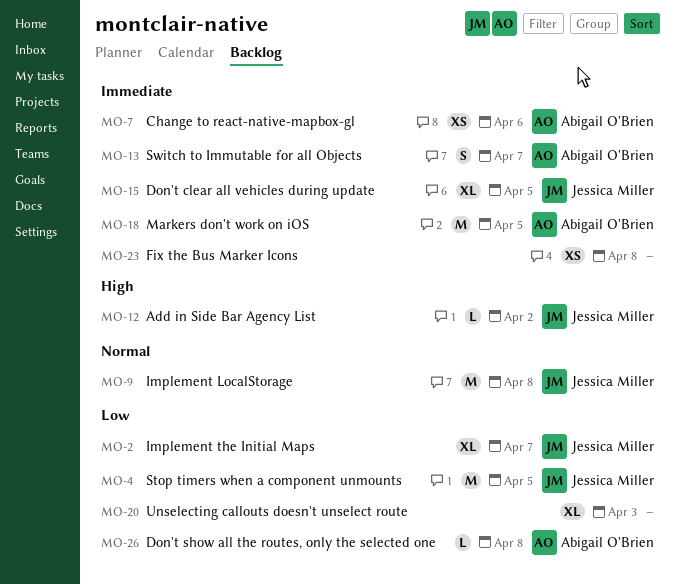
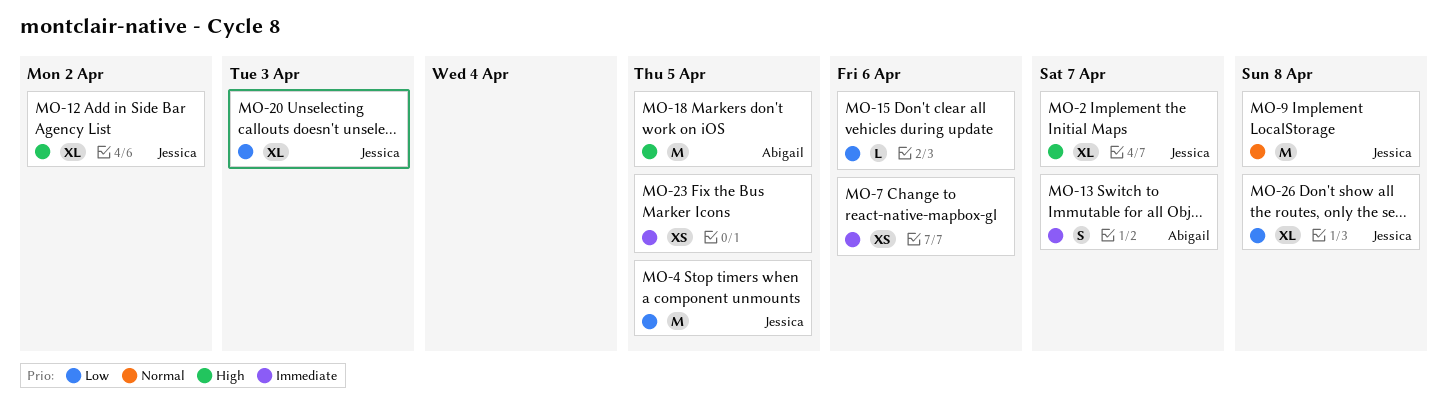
MO-2, priority: Low -> High
MO-7, owner: Abigail O'Brien -> none
MO-12, estimate: L -> XL
MO-15, owner: Jessica Miller -> none
MO-15, priority: Immediate -> Low
MO-15, estimate: XL -> L
MO-15, due: Apr 5 -> Apr 6
MO-18, priority: Immediate -> High
MO-20, owner: none -> Jessica Miller
MO-23, due: Apr 8 -> Apr 5
MO-26, owner: Abigail O'Brien -> Jessica Miller
MO-26, estimate: L -> XL

